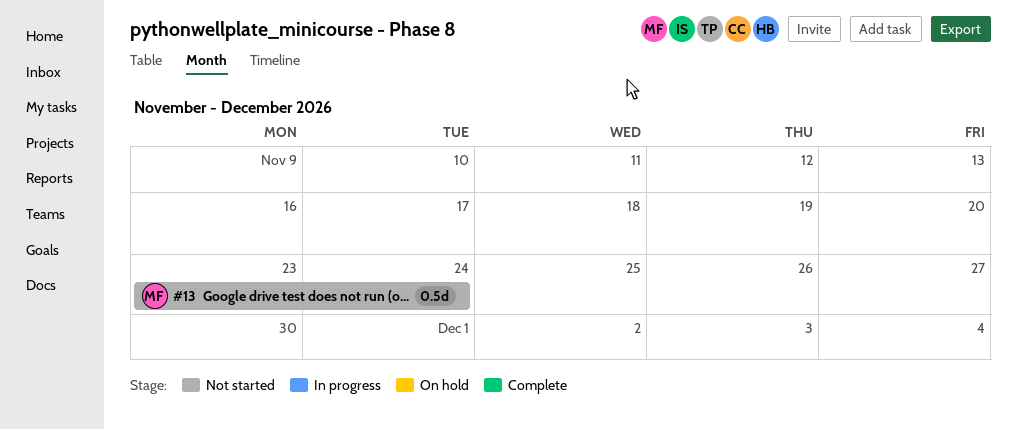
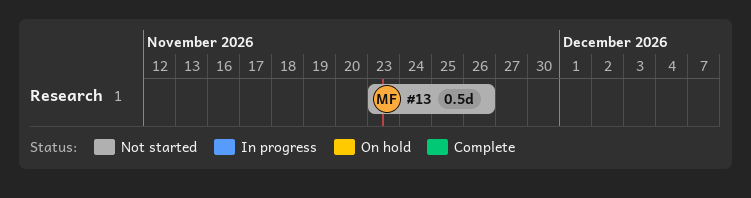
#13, due: Nov 24 -> Nov 26

